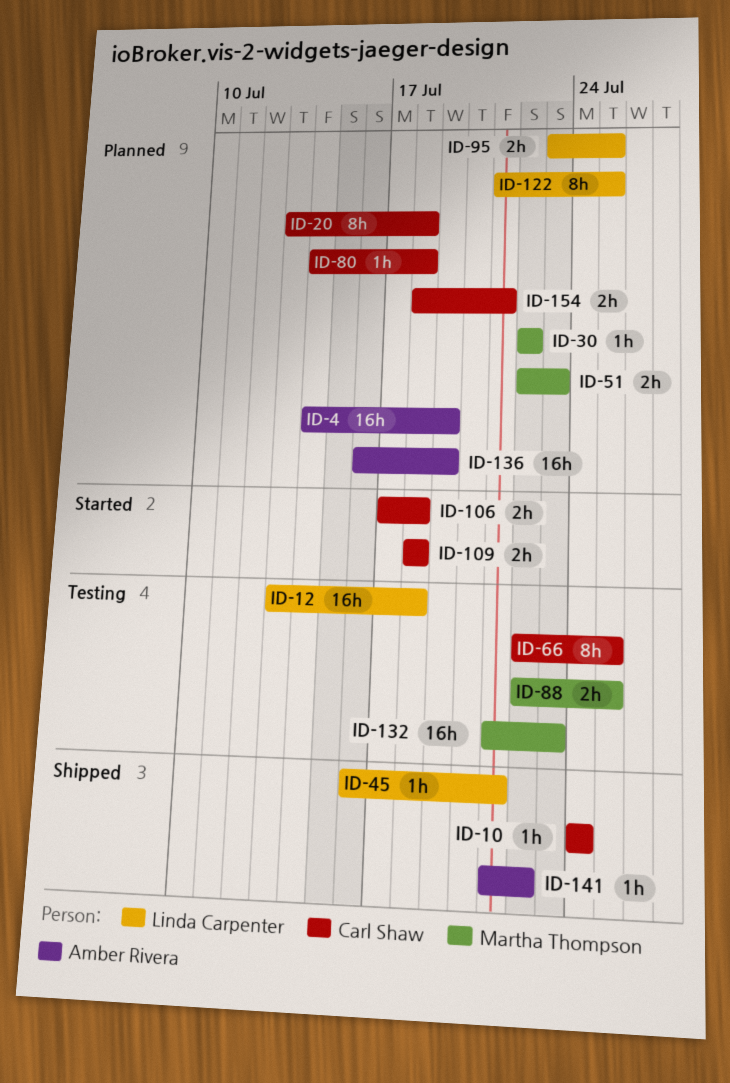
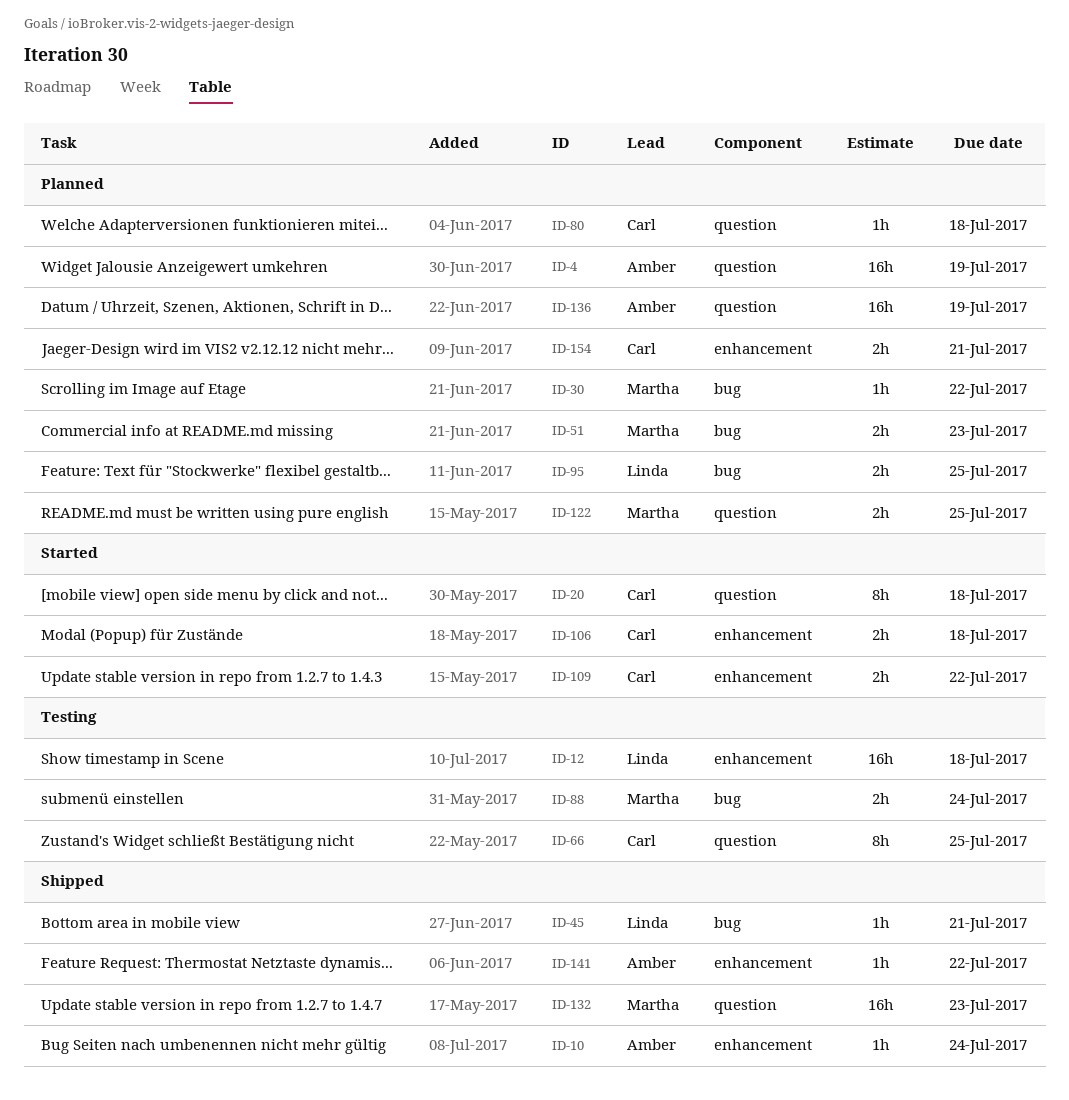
ID-10, owner: Carl Shaw -> Amber Rivera
ID-20, status: Planned -> Started
ID-88, due: Jul 25 -> Jul 24
ID-109, due: Jul 18 -> Jul 22
ID-122, owner: Linda Carpenter -> Martha Thompson
ID-122, estimate: 8h -> 2h
ID-132, status: Testing -> Shipped

